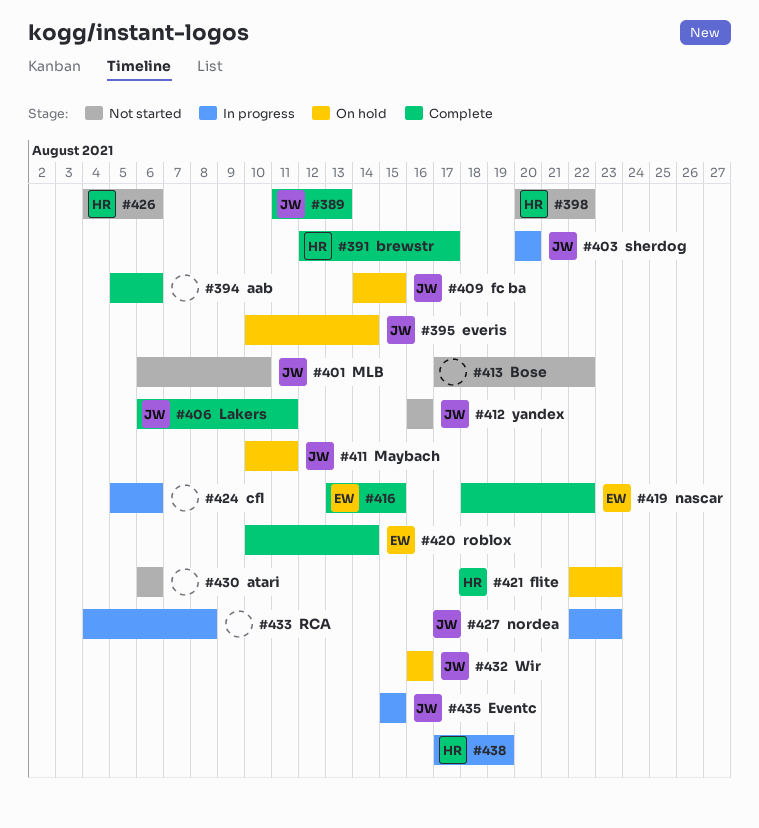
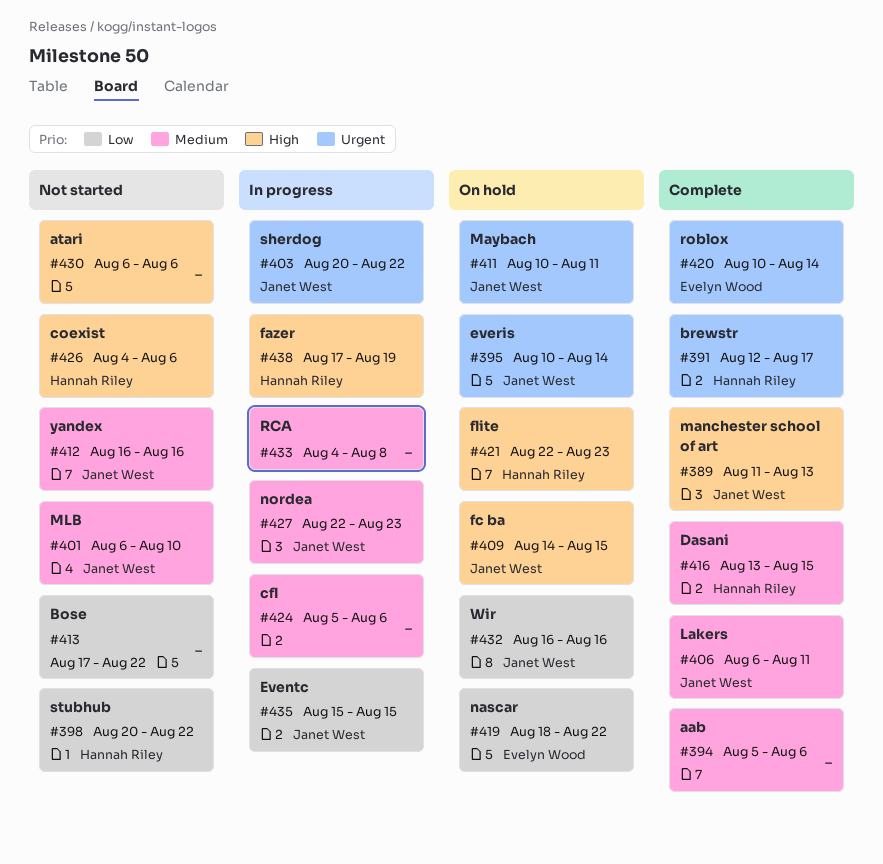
#403, due: Aug 20 -> Aug 22
#416, owner: Evelyn Wood -> Hannah Riley
#419, status: Complete -> On hold

